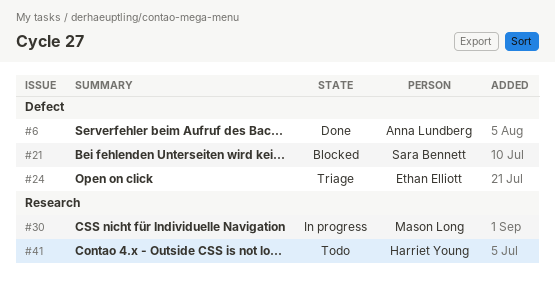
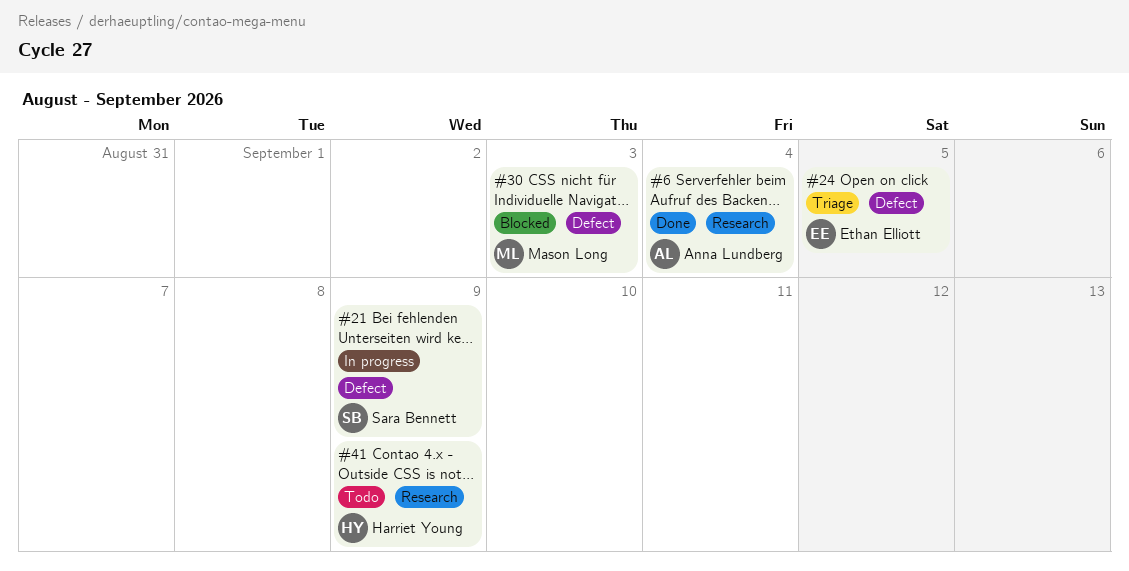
#6, label: Defect -> Research
#21, status: Blocked -> In progress
#30, status: In progress -> Blocked
#30, label: Research -> Defect

